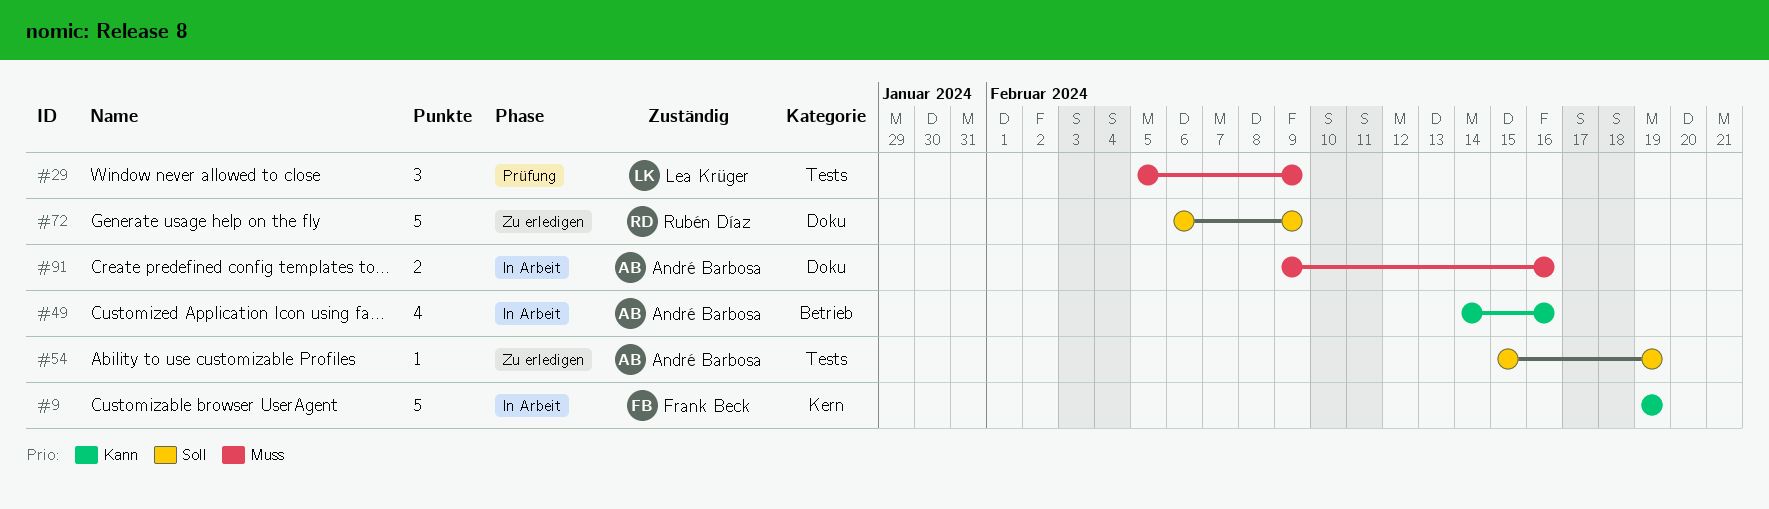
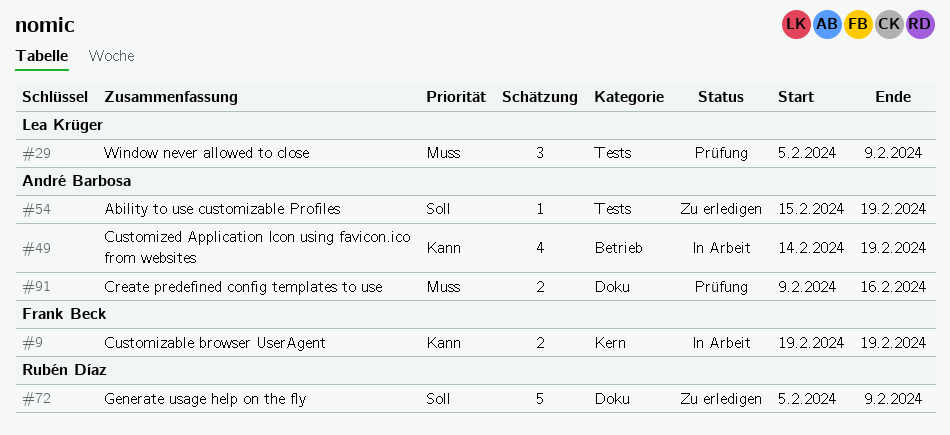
#9, estimate: 5 -> 2
#49, due: Feb 16 -> Feb 19
#72, start: Feb 6 -> Feb 5
#91, status: In Arbeit -> Prüfung

